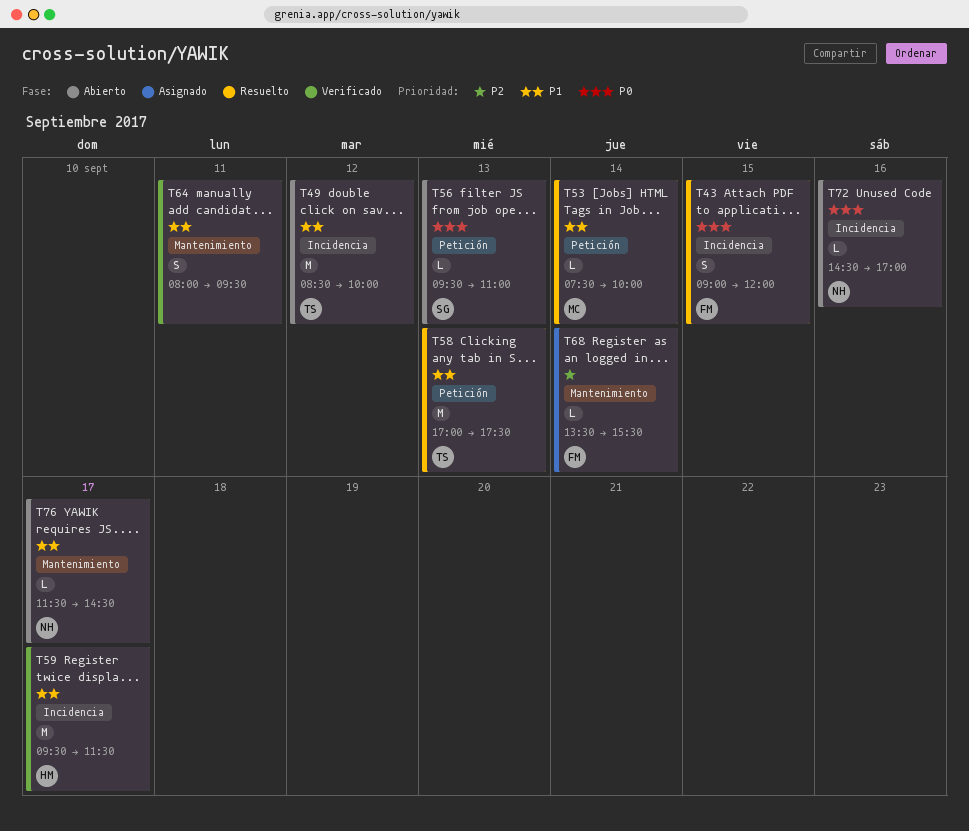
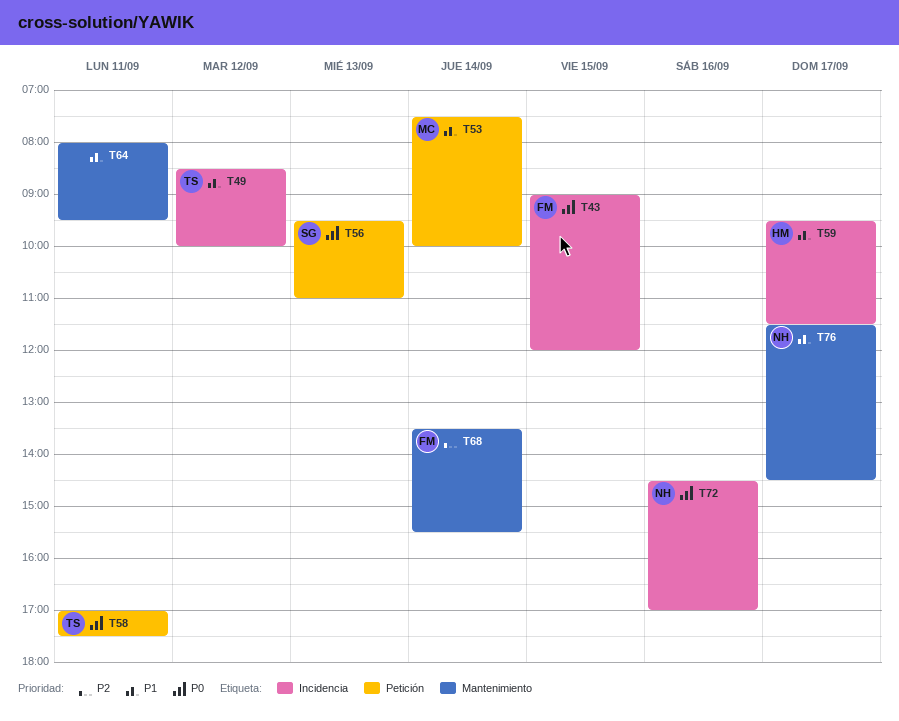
T58, priority: P1 -> P0
T58, day: Sep 13 -> Sep 11

